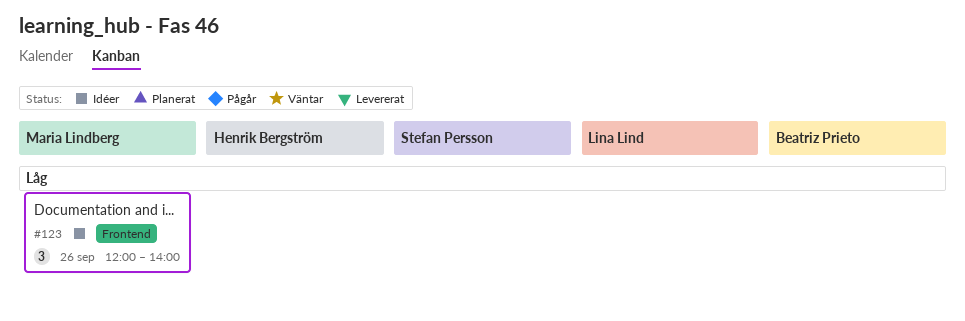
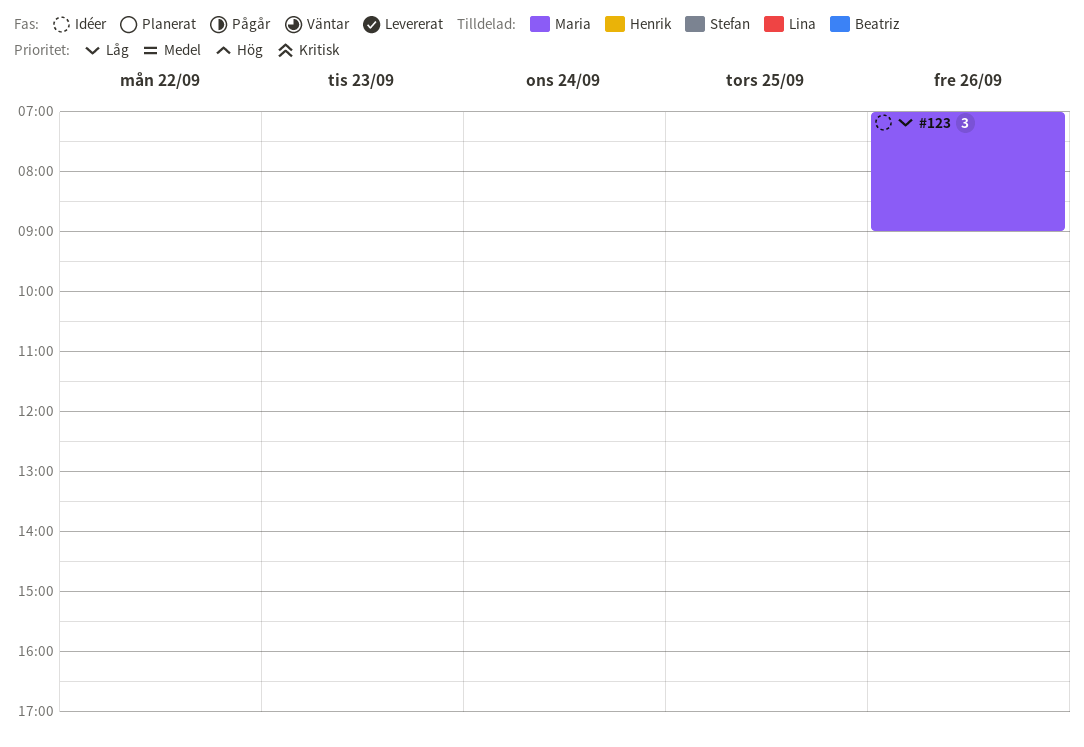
#123, begins: 12:00 -> 07:00
#123, ends: 14:00 -> 09:00

